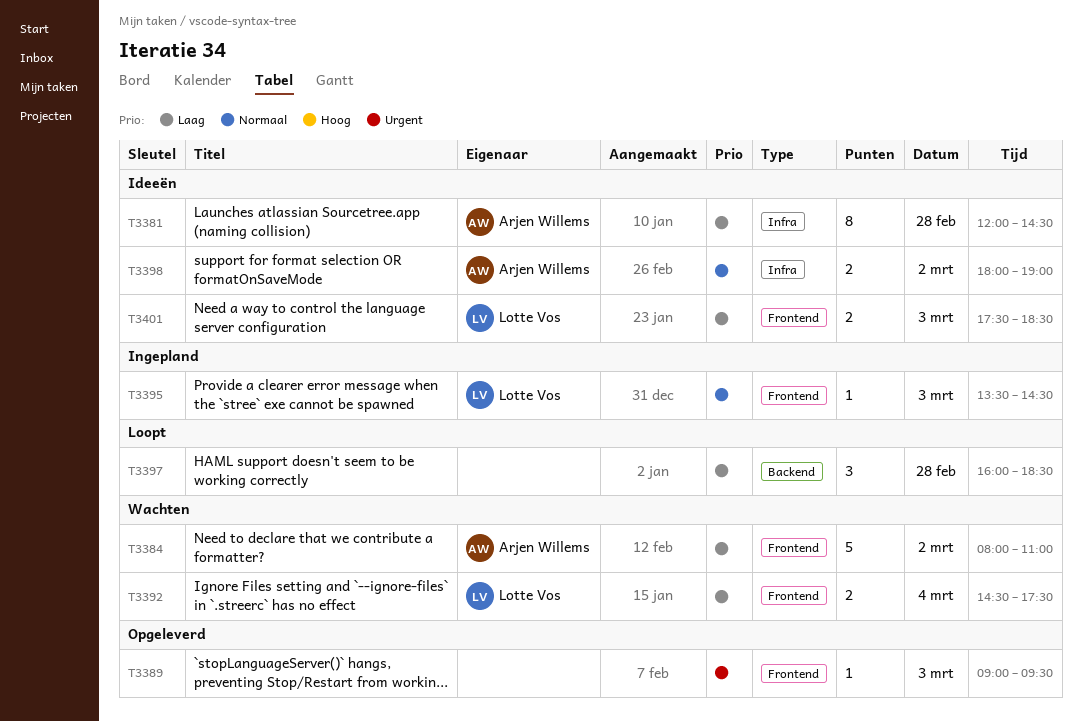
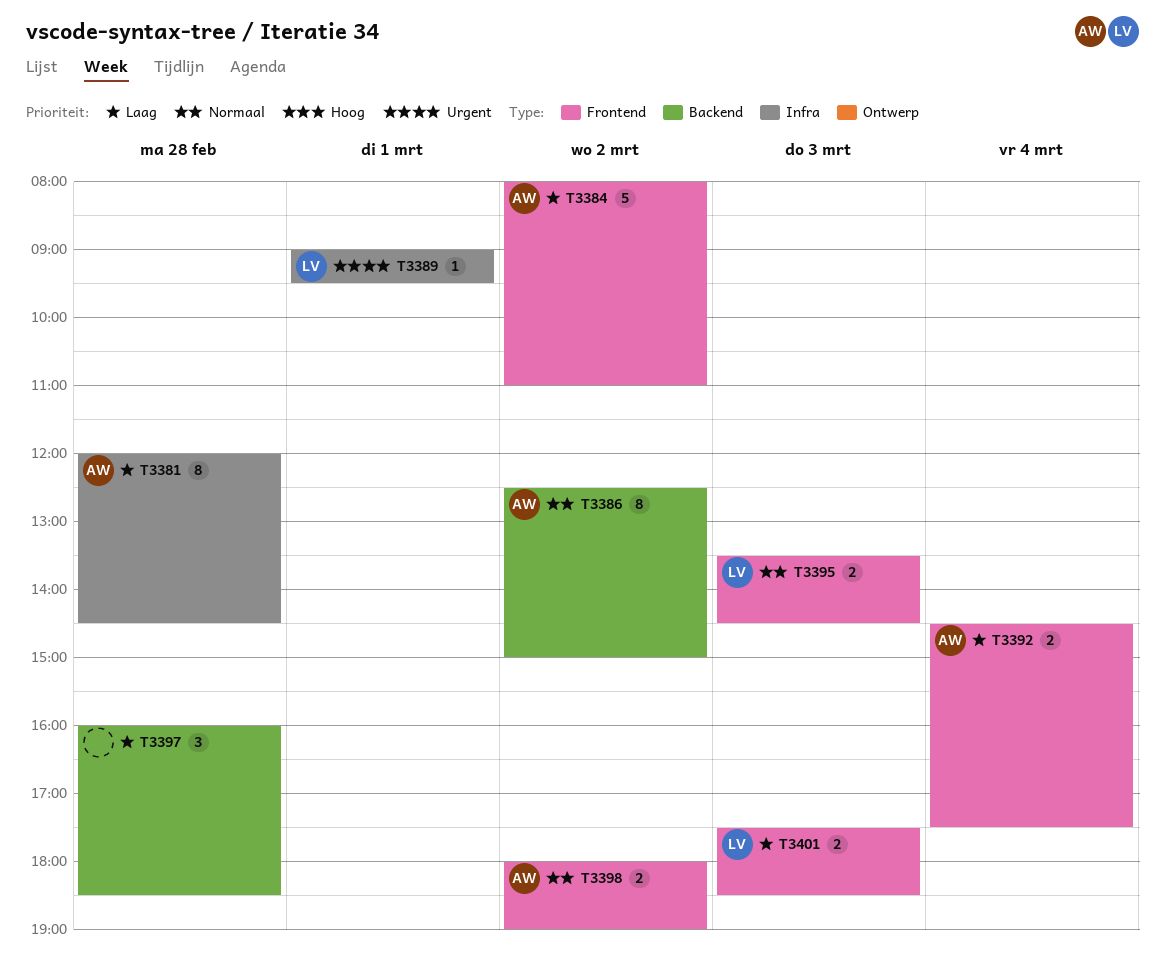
T3386: none -> present
T3389, owner: none -> Lotte Vos
T3389, label: Frontend -> Infra
T3389, day: Mar 3 -> Mar 1
T3392, owner: Lotte Vos -> Arjen Willems
T3395, estimate: 1 -> 2
T3398, label: Infra -> Frontend

